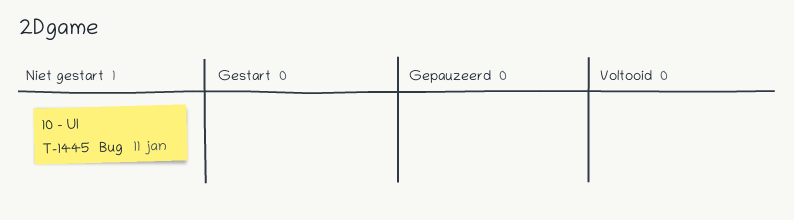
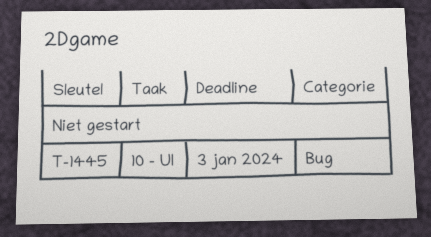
T-1445, due: Jan 11 -> Jan 3

